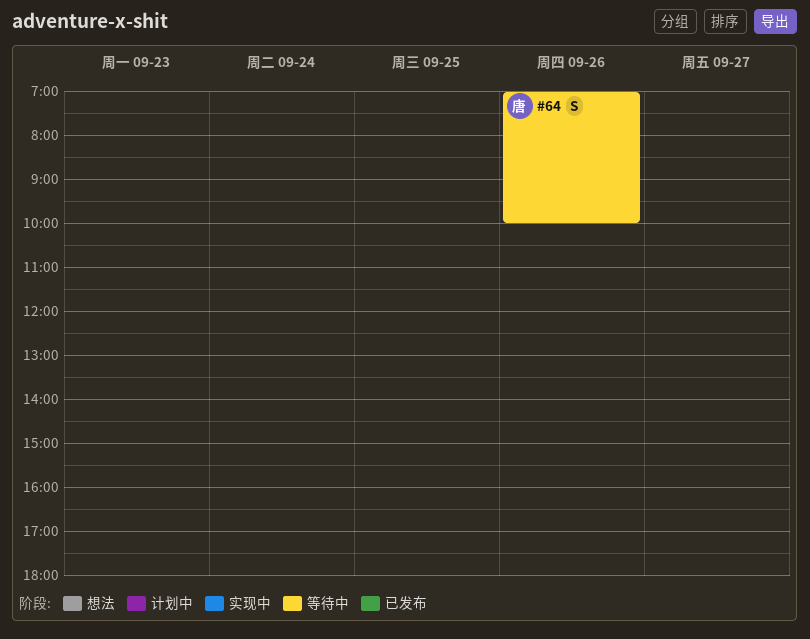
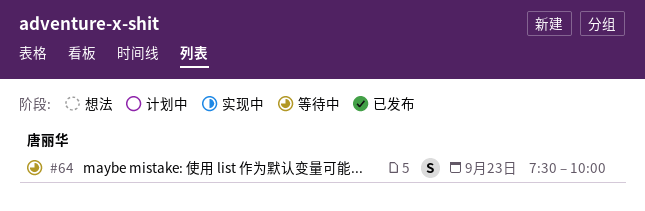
#64, day: Sep 26 -> Sep 23
#64, begins: 07:00 -> 07:30

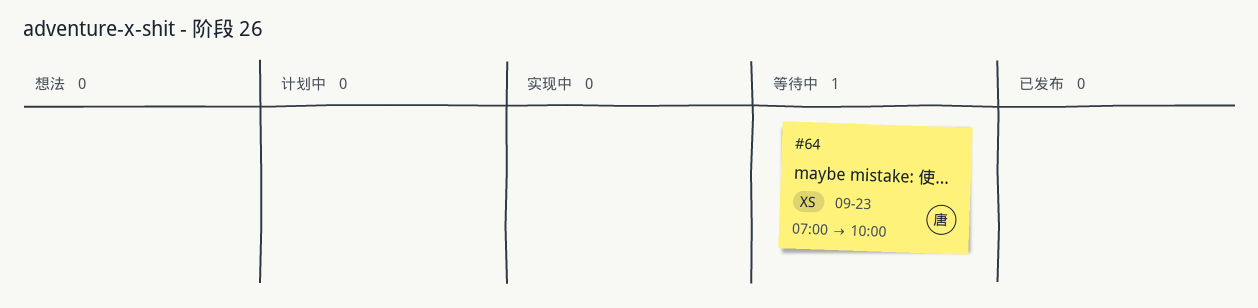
#64, estimate: S -> XS
#64, begins: 07:30 -> 07:00

